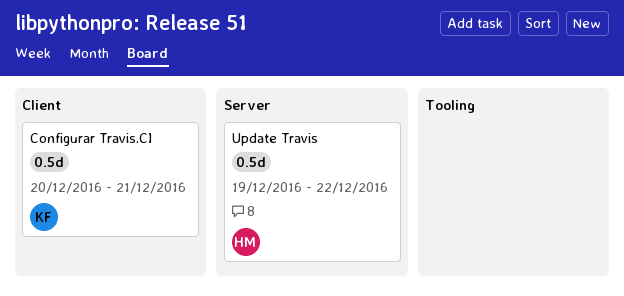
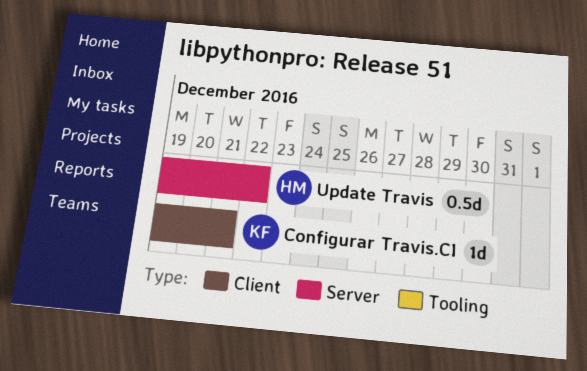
Configurar Travis.CI, estimate: 0.5d -> 1d
Configurar Travis.CI, start: Dec 20 -> Dec 19

